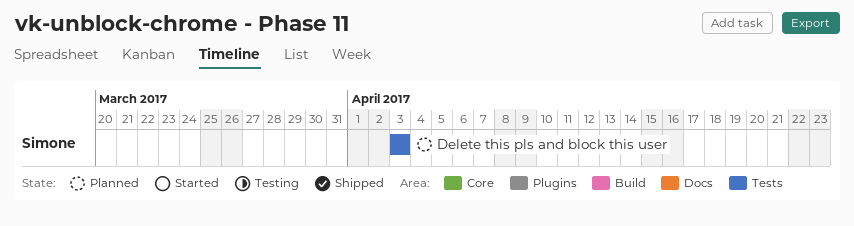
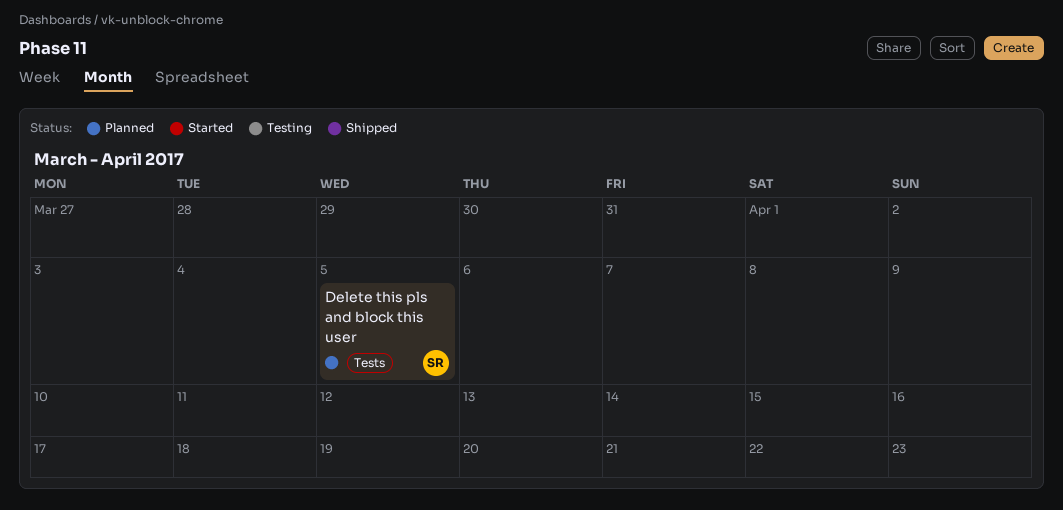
Delete this pls and block this user, due: Apr 3 -> Apr 5

